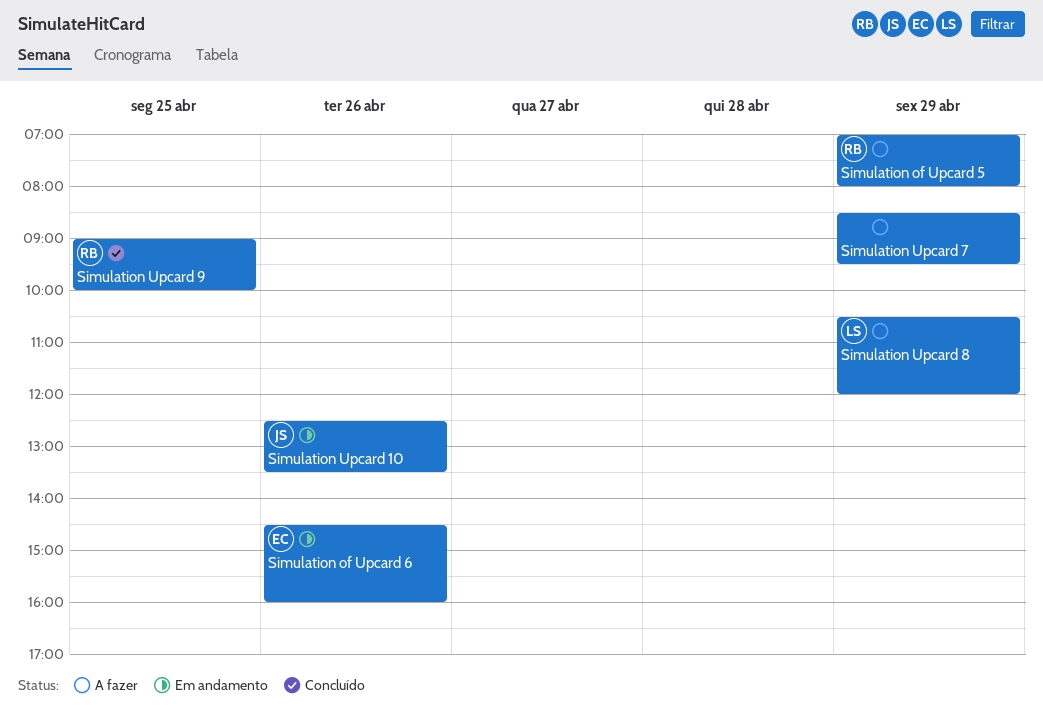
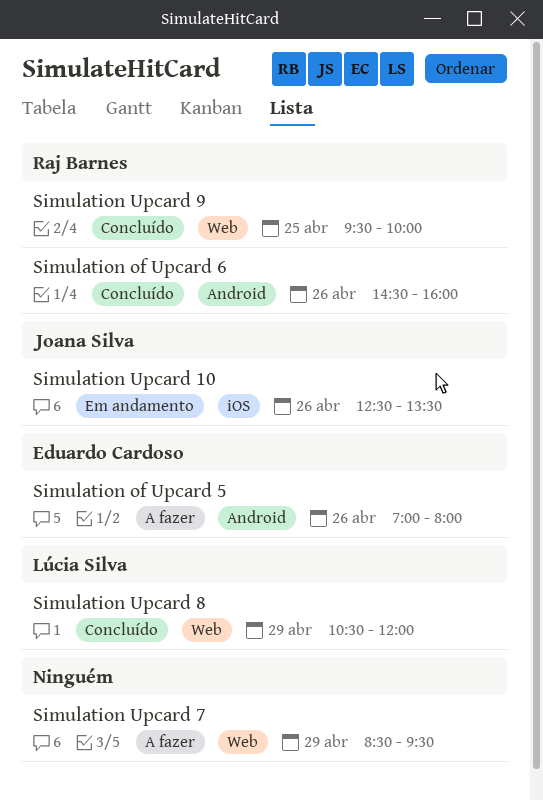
Simulation of Upcard 5, owner: Raj Barnes -> Eduardo Cardoso
Simulation of Upcard 5, day: Apr 29 -> Apr 26
Simulation of Upcard 6, status: Em andamento -> Concluído
Simulation of Upcard 6, owner: Eduardo Cardoso -> Raj Barnes
Simulation Upcard 8, status: A fazer -> Concluído
Simulation Upcard 9, begins: 09:00 -> 09:30

